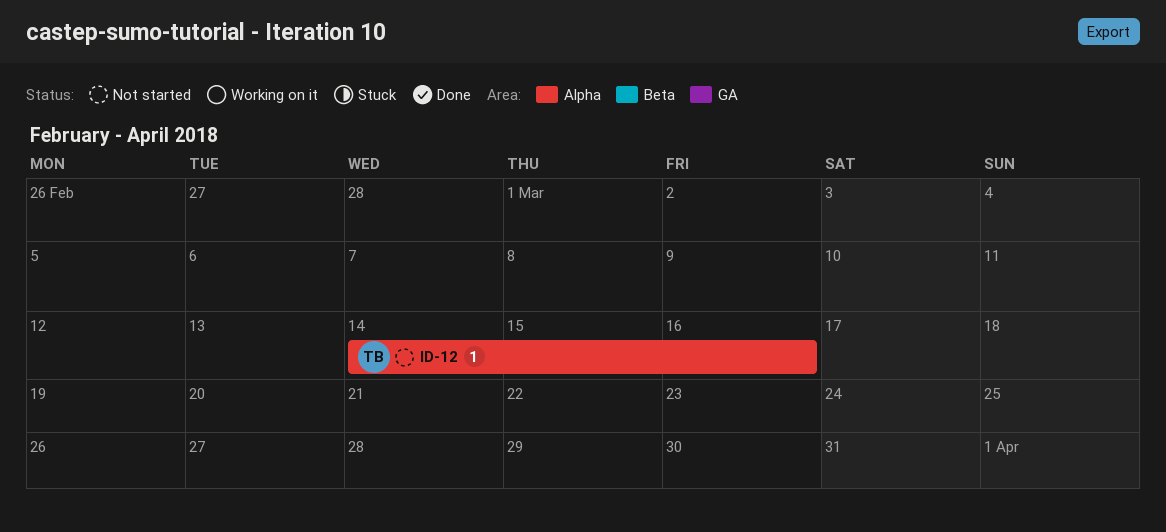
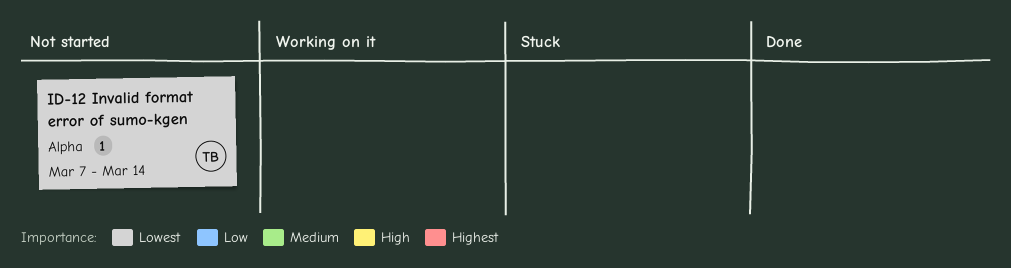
ID-12, start: Mar 14 -> Mar 7
ID-12, due: Mar 16 -> Mar 14

